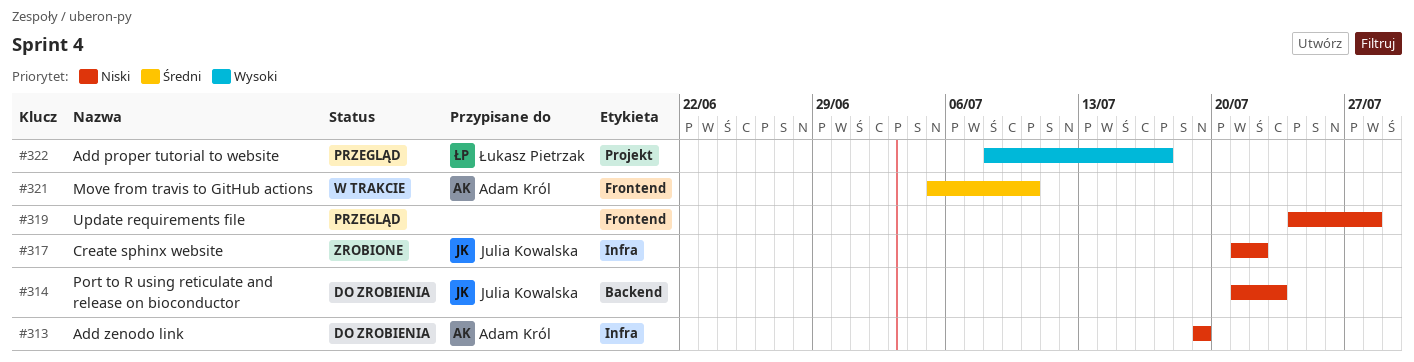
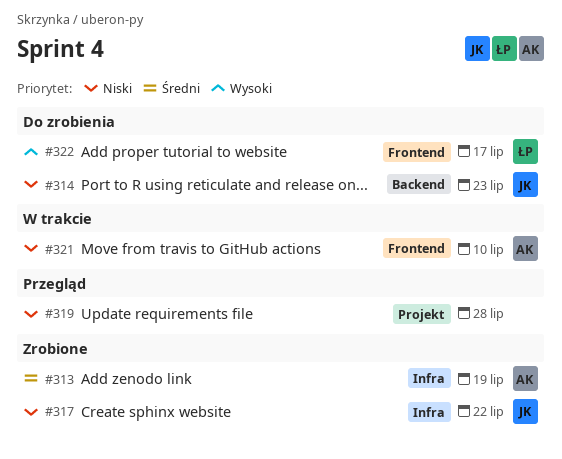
#313, status: Do zrobienia -> Zrobione
#313, priority: Niski -> Średni
#319, label: Frontend -> Projekt
#321, priority: Średni -> Niski
#322, status: Przegląd -> Do zrobienia
#322, label: Projekt -> Frontend

